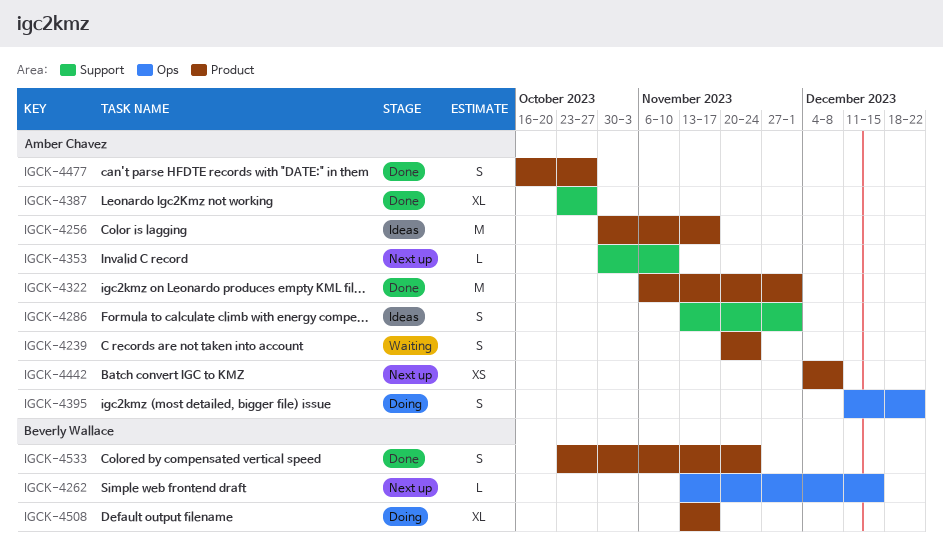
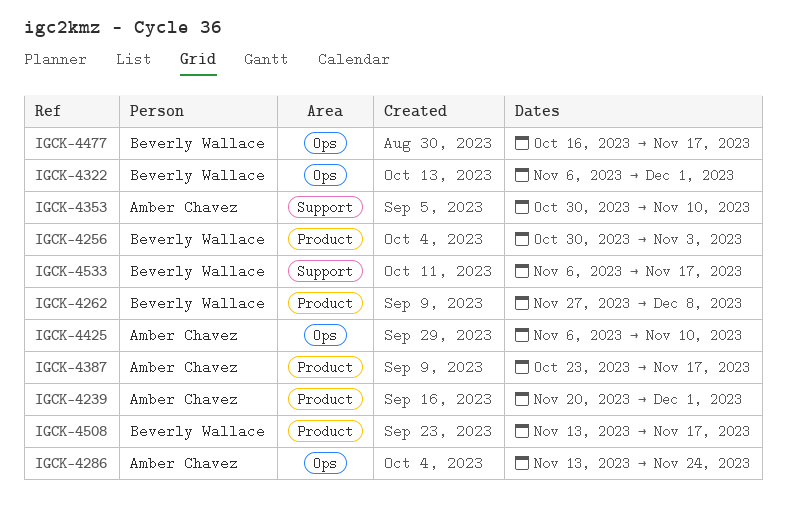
IGCK-4239, due: Nov 24 -> Dec 1
IGCK-4256, owner: Amber Chavez -> Beverly Wallace
IGCK-4256, due: Nov 17 -> Nov 3
IGCK-4262, label: Ops -> Product
IGCK-4262, start: Nov 13 -> Nov 27
IGCK-4262, due: Dec 15 -> Dec 8
IGCK-4286, label: Support -> Ops
IGCK-4286, due: Dec 1 -> Nov 24
IGCK-4322, owner: Amber Chavez -> Beverly Wallace
IGCK-4322, label: Product -> Ops
IGCK-4387, label: Support -> Product
IGCK-4387, due: Oct 27 -> Nov 17
IGCK-4395: present -> none
IGCK-4425: none -> present
IGCK-4442: present -> none
IGCK-4477, owner: Amber Chavez -> Beverly Wallace
IGCK-4477, label: Product -> Ops
IGCK-4477, due: Oct 27 -> Nov 17
IGCK-4533, label: Product -> Support
IGCK-4533, start: Oct 23 -> Nov 6
IGCK-4533, due: Nov 24 -> Nov 17

